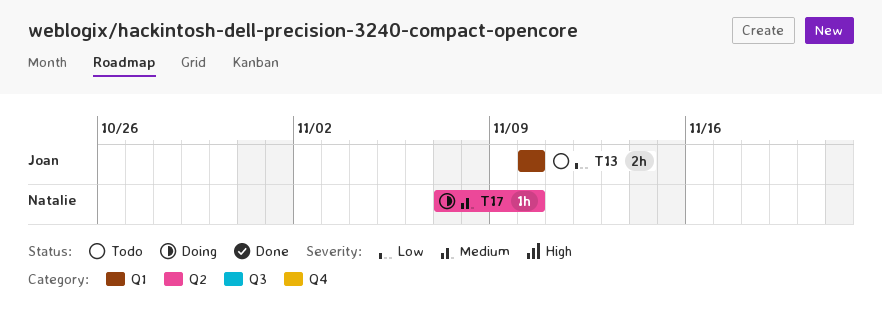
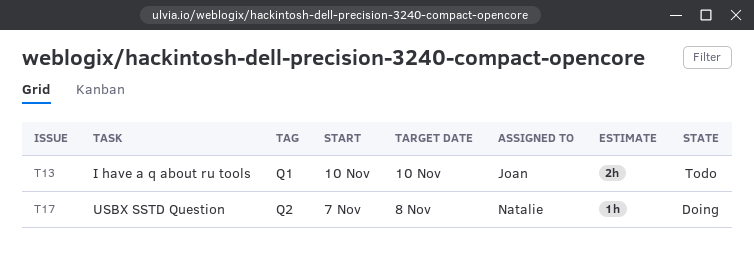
T17, due: Nov 10 -> Nov 8

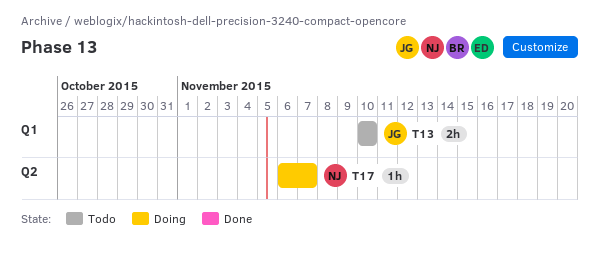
T17, start: Nov 7 -> Nov 6
T17, due: Nov 8 -> Nov 7

